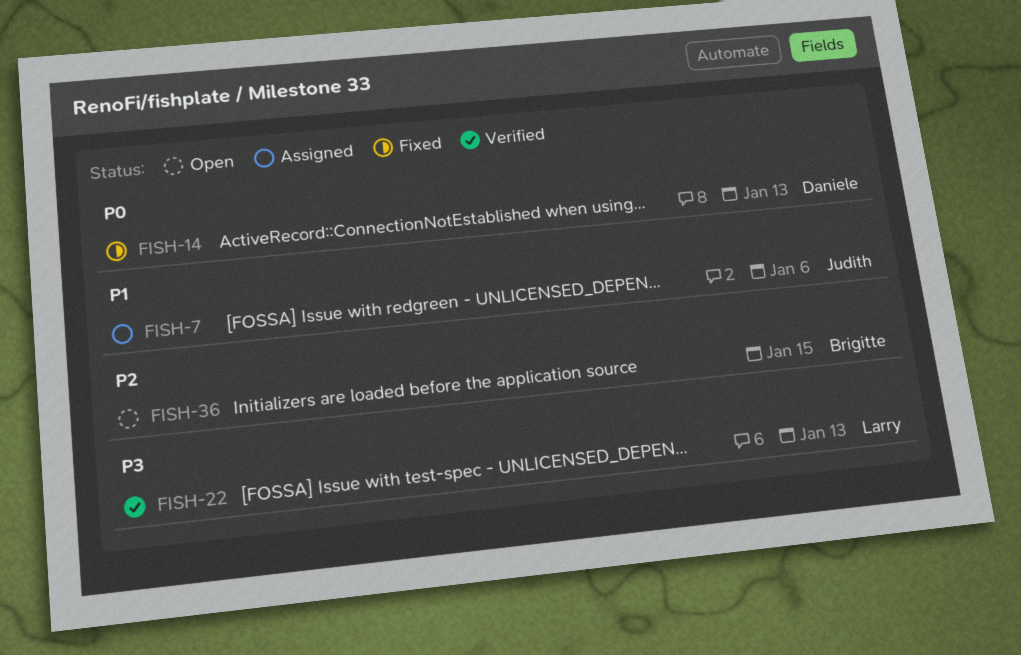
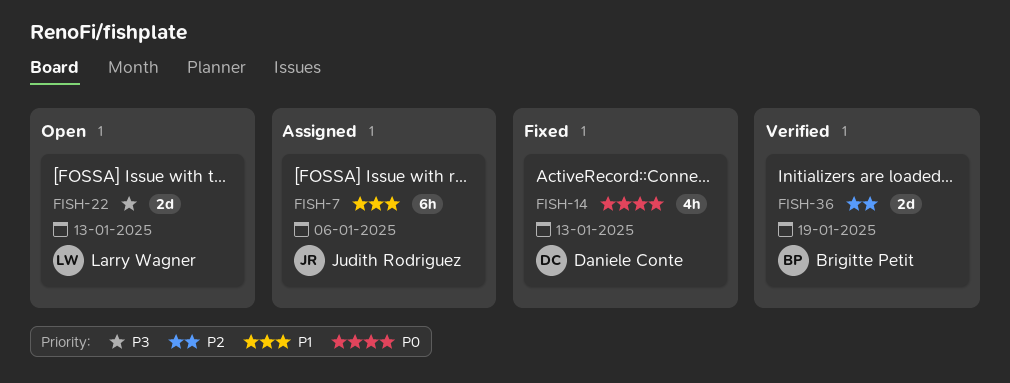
FISH-22, status: Verified -> Open
FISH-36, status: Open -> Verified
FISH-36, due: Jan 15 -> Jan 19

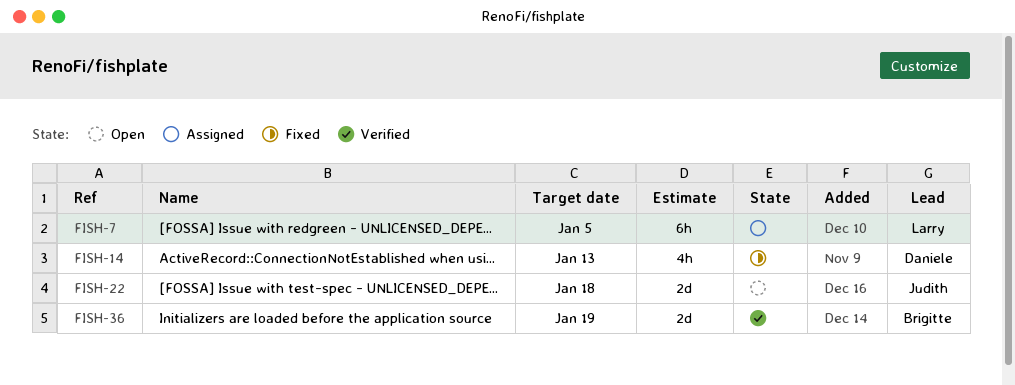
FISH-7, owner: Judith Rodriguez -> Larry Wagner
FISH-7, due: Jan 6 -> Jan 5
FISH-22, owner: Larry Wagner -> Judith Rodriguez
FISH-22, due: Jan 13 -> Jan 18

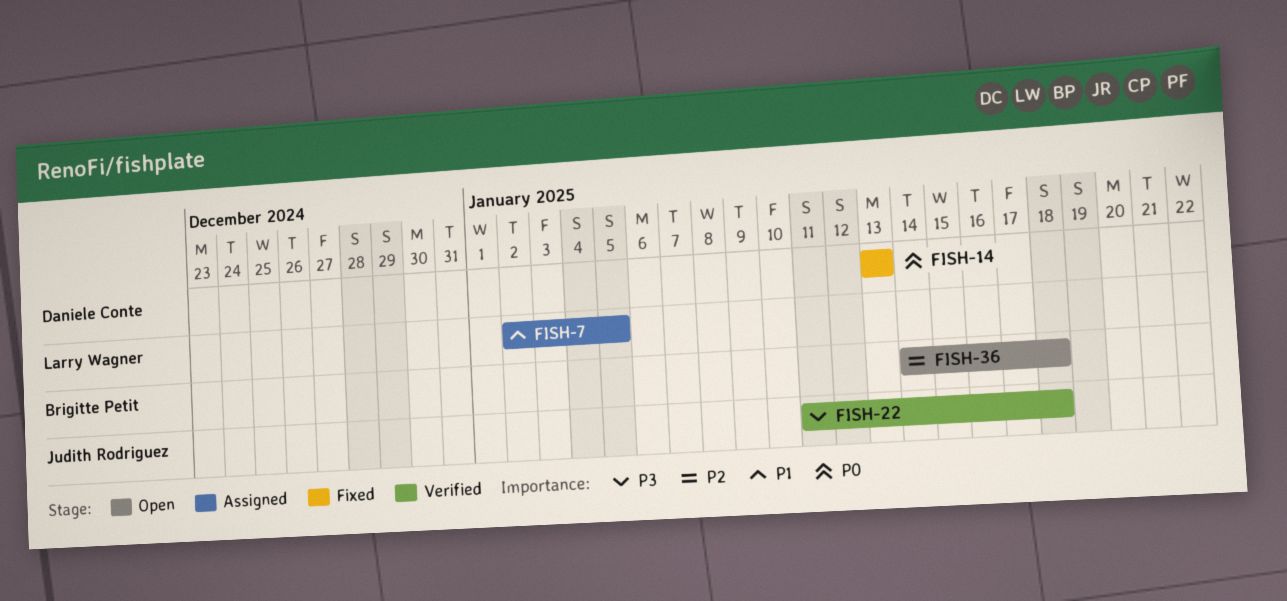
FISH-22, status: Open -> Verified
FISH-36, status: Verified -> Open
FISH-36, due: Jan 19 -> Jan 18

